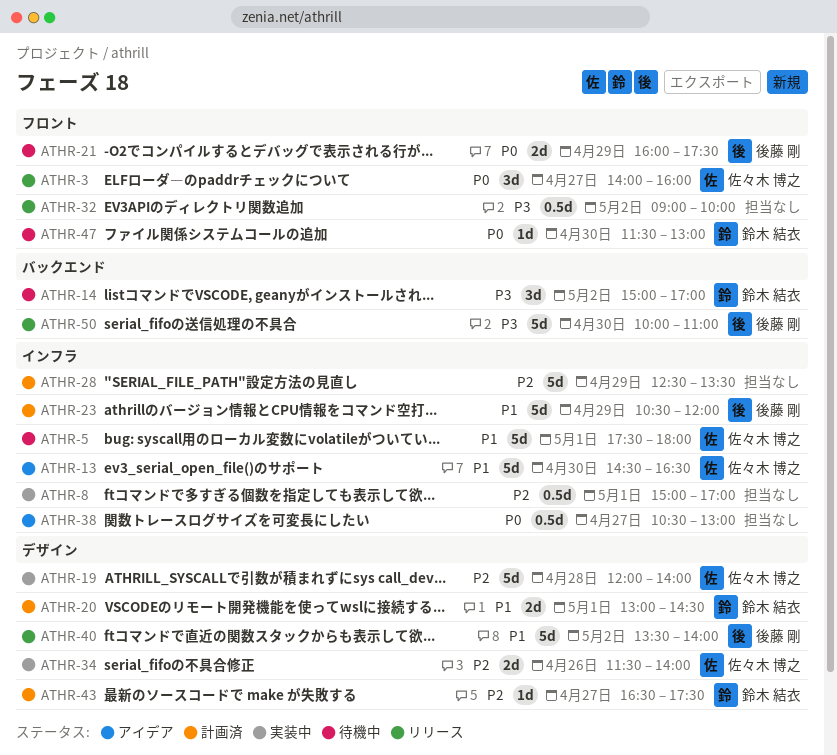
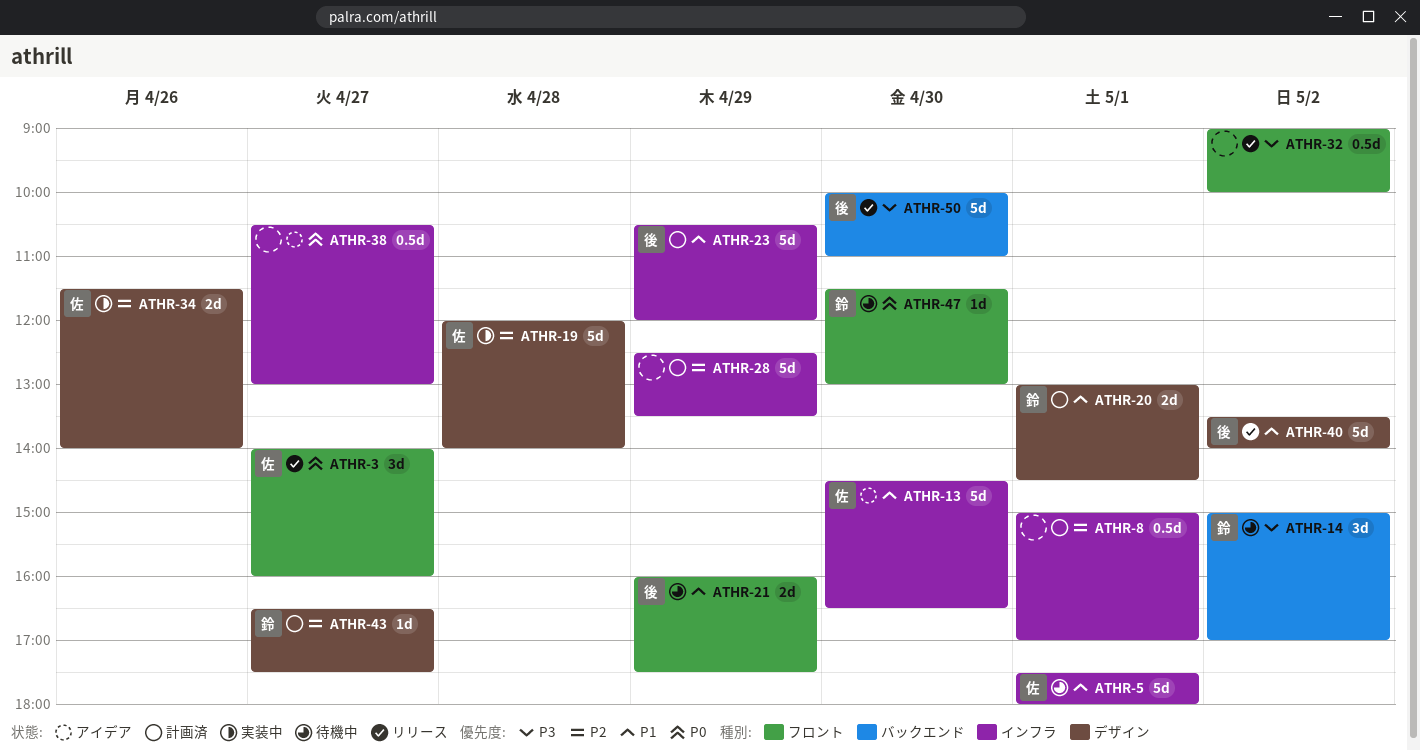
ATHR-8, status: 実装中 -> 計画済
ATHR-21, priority: P0 -> P1

